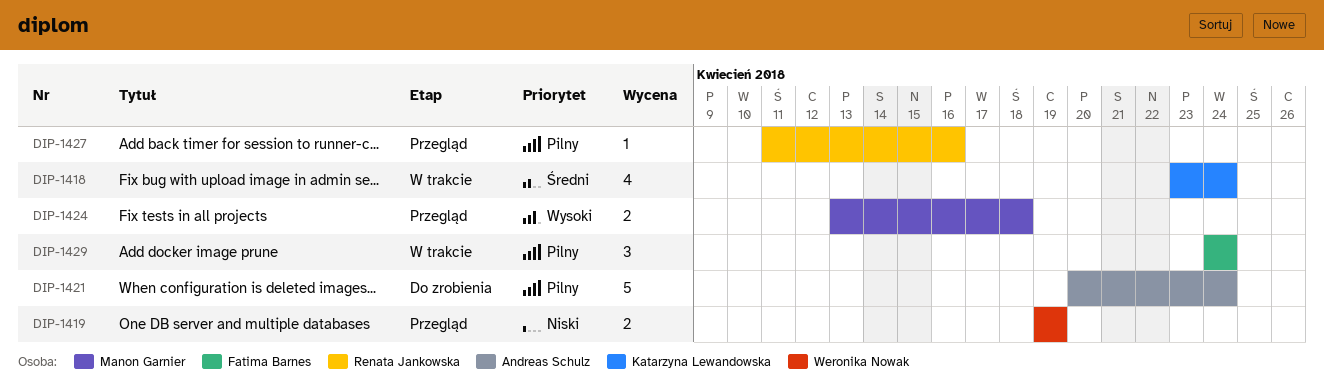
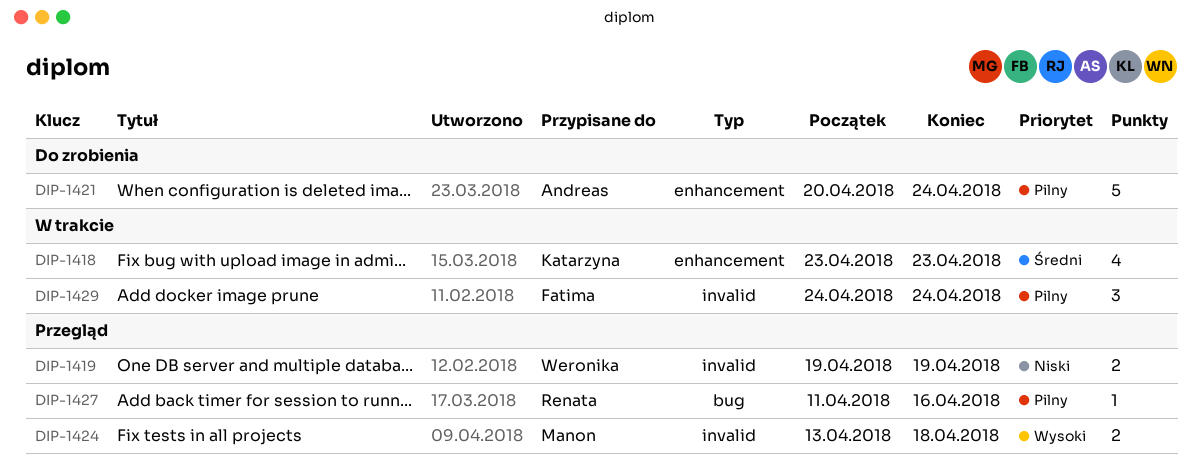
DIP-1418, due: Apr 24 -> Apr 23

